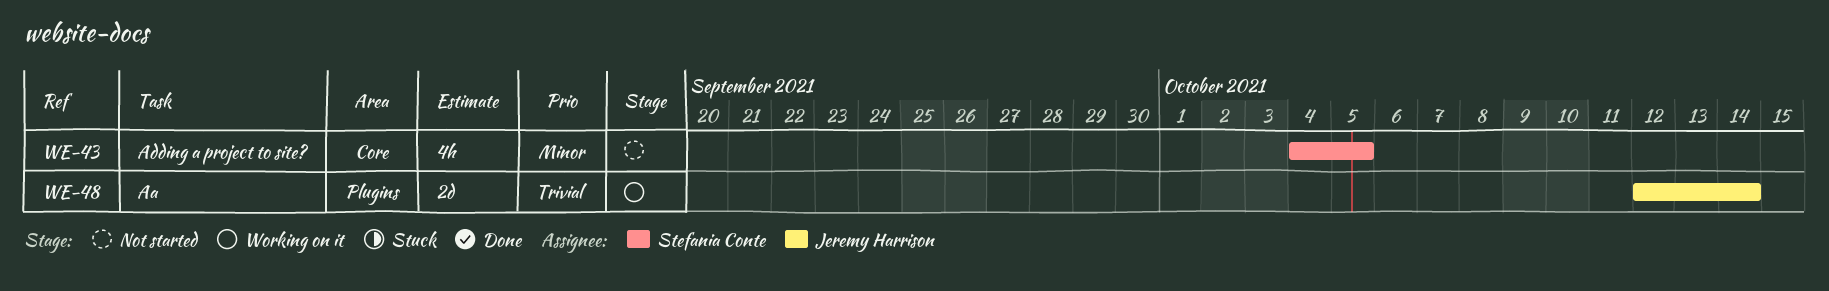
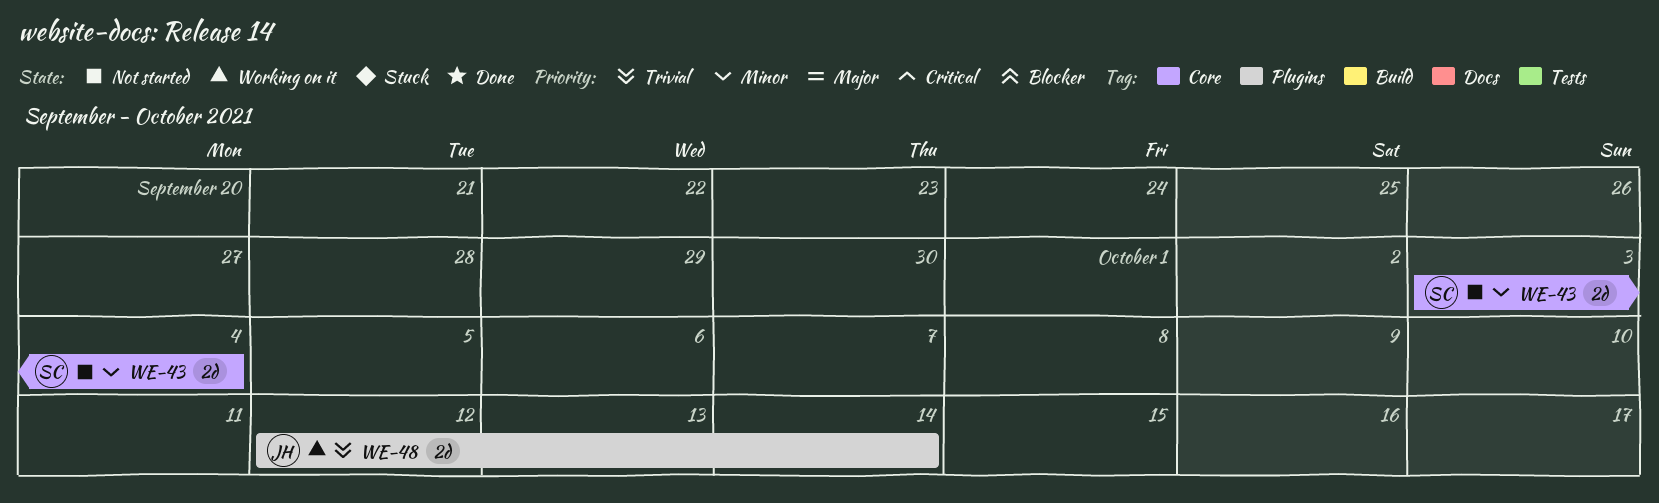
WE-43, estimate: 4h -> 2d
WE-43, start: Oct 4 -> Oct 3
WE-43, due: Oct 5 -> Oct 4

